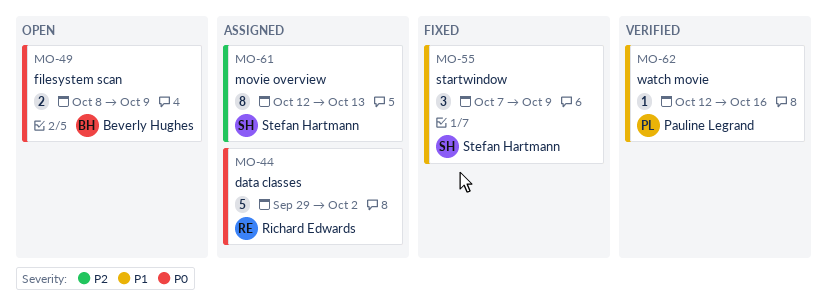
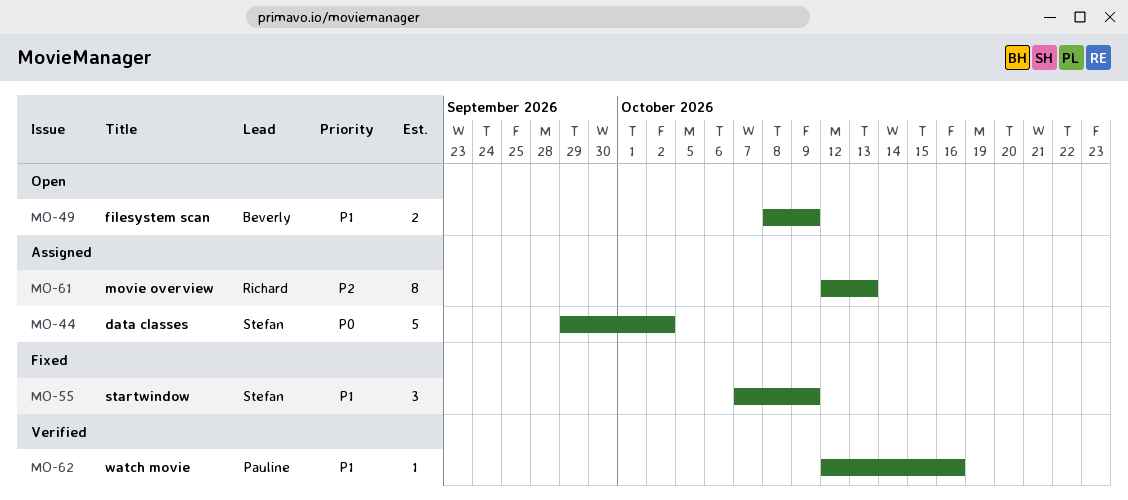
MO-44, owner: Richard Edwards -> Stefan Hartmann
MO-49, priority: P0 -> P1
MO-61, owner: Stefan Hartmann -> Richard Edwards

